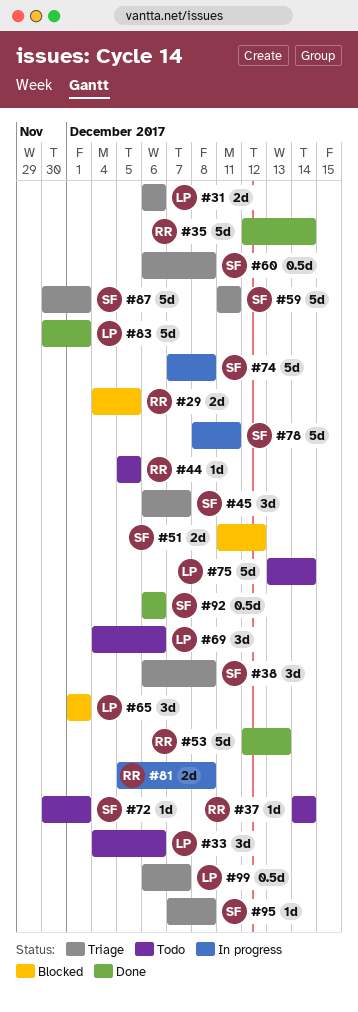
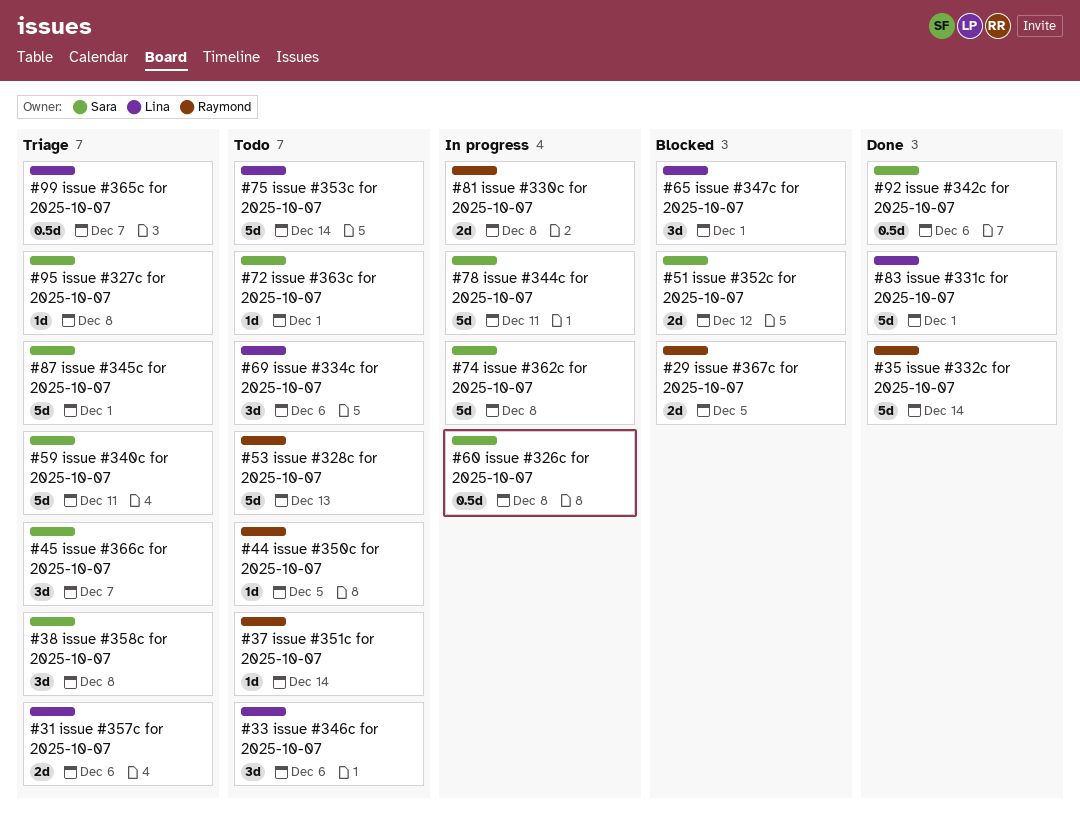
#53, status: Done -> Todo
#60, status: Triage -> In progress

